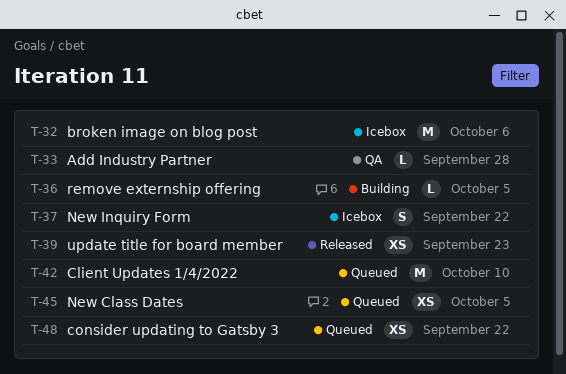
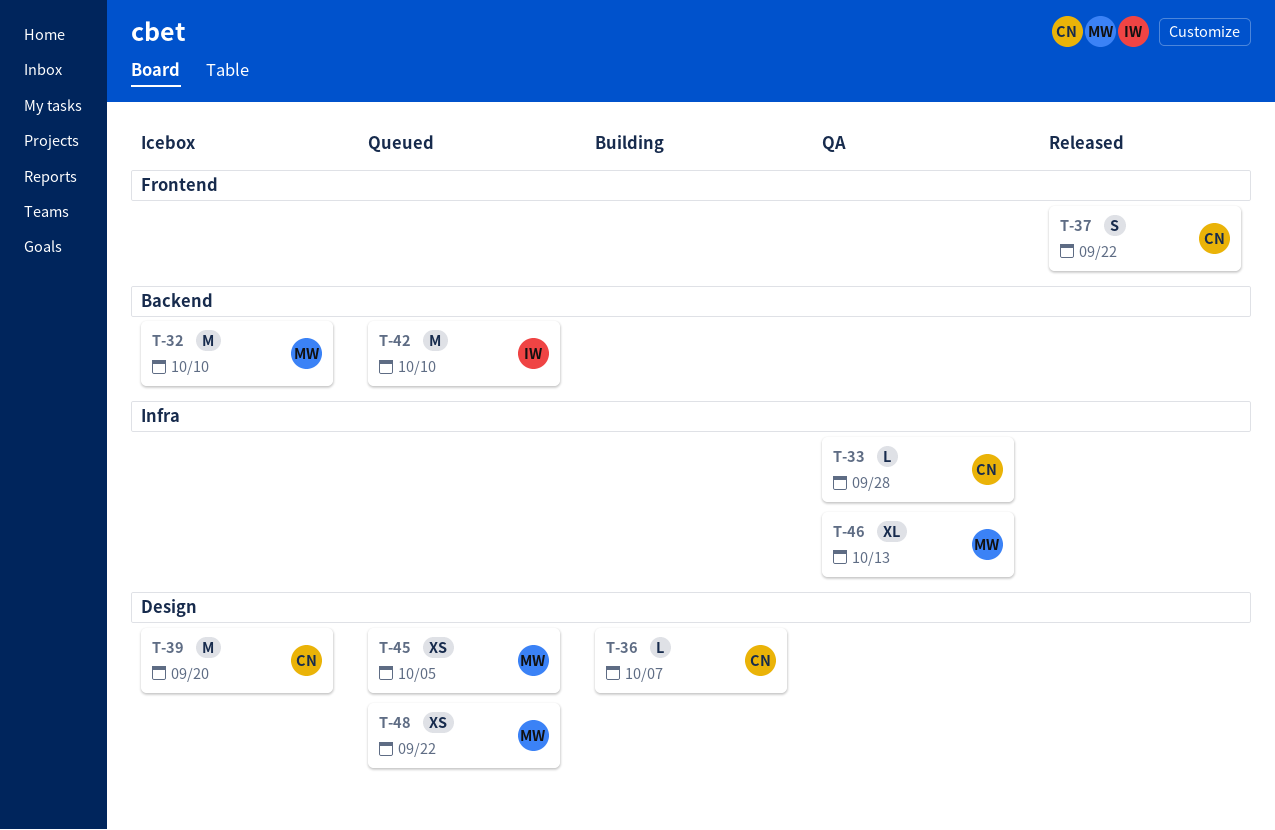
T-32, due: Oct 6 -> Oct 10
T-36, due: Oct 5 -> Oct 7
T-37, status: Icebox -> Released
T-39, status: Released -> Icebox
T-39, estimate: XS -> M
T-39, due: Sep 23 -> Sep 20
T-46: none -> present

